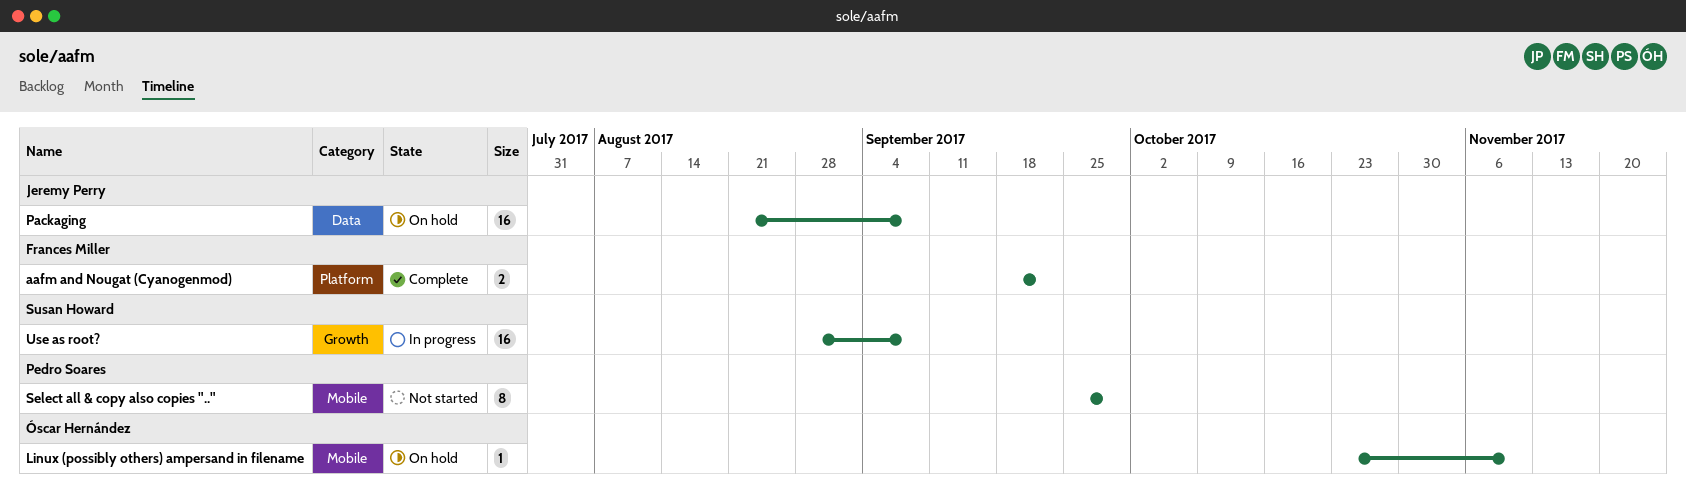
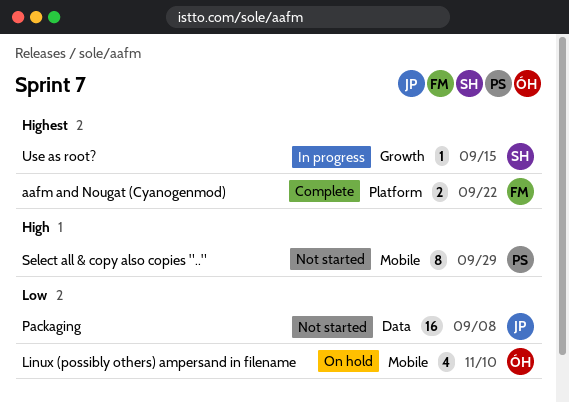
Linux (possibly others) ampersand in filename, estimate: 1 -> 4
Packaging, status: On hold -> Not started
Use as root?, estimate: 16 -> 1
Use as root?, due: Sep 8 -> Sep 15

